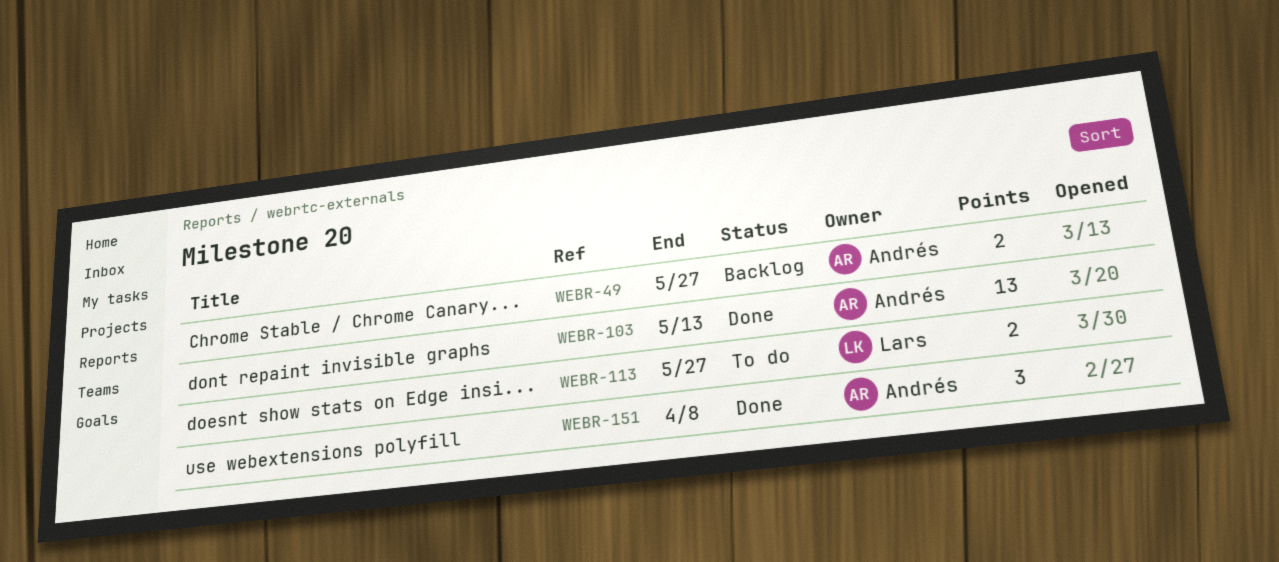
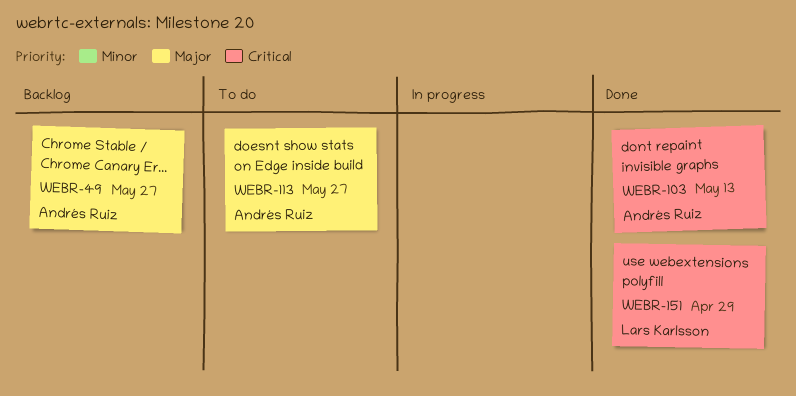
WEBR-113, owner: Lars Karlsson -> Andrés Ruiz
WEBR-151, owner: Andrés Ruiz -> Lars Karlsson
WEBR-151, due: Apr 8 -> Apr 29

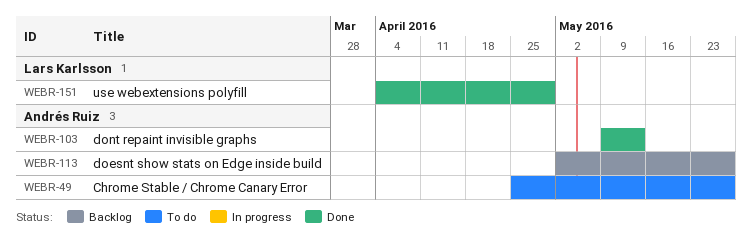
WEBR-49, status: Backlog -> To do
WEBR-113, status: To do -> Backlog

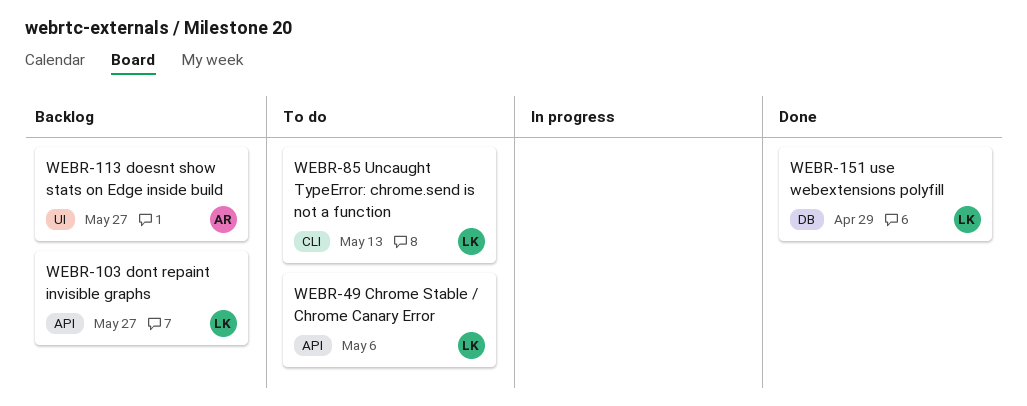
WEBR-49, owner: Andrés Ruiz -> Lars Karlsson
WEBR-49, due: May 27 -> May 6
WEBR-85: none -> present
WEBR-103, status: Done -> Backlog
WEBR-103, owner: Andrés Ruiz -> Lars Karlsson
WEBR-103, due: May 13 -> May 27

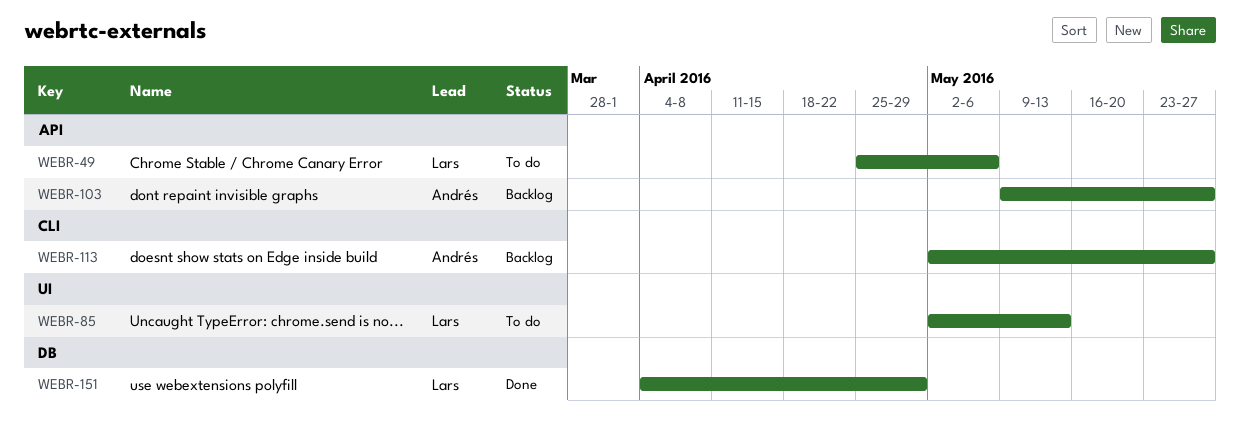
WEBR-85, label: CLI -> UI
WEBR-103, owner: Lars -> Andrés
WEBR-113, label: UI -> CLI

